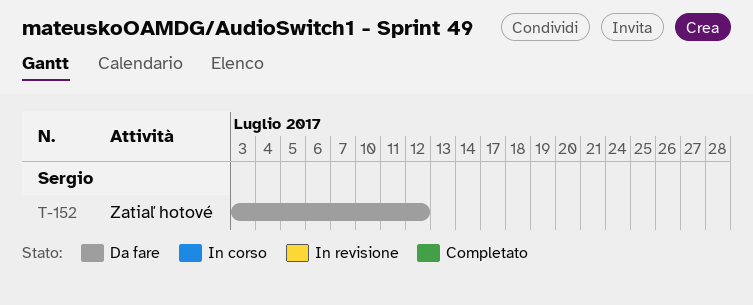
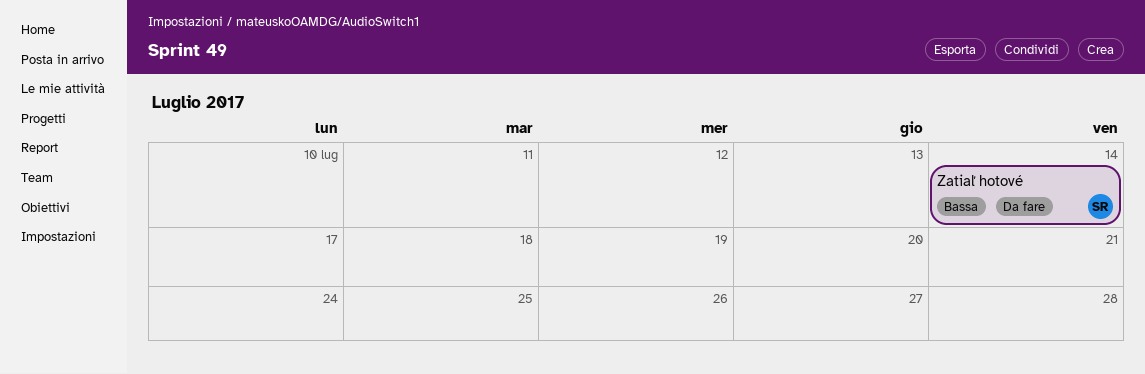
Zatiaľ hotové, due: Jul 12 -> Jul 14

